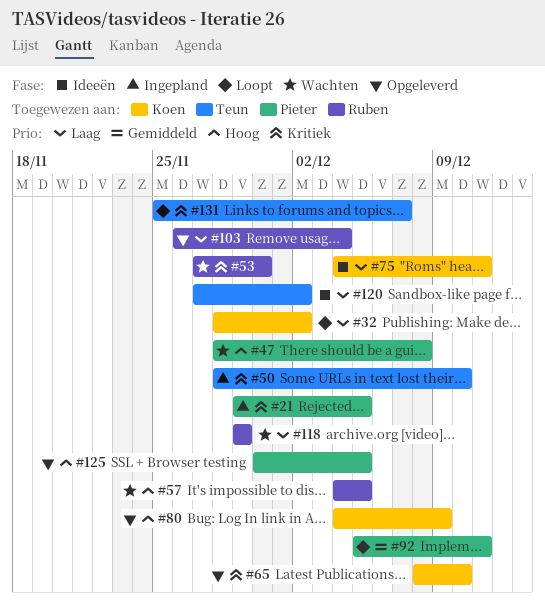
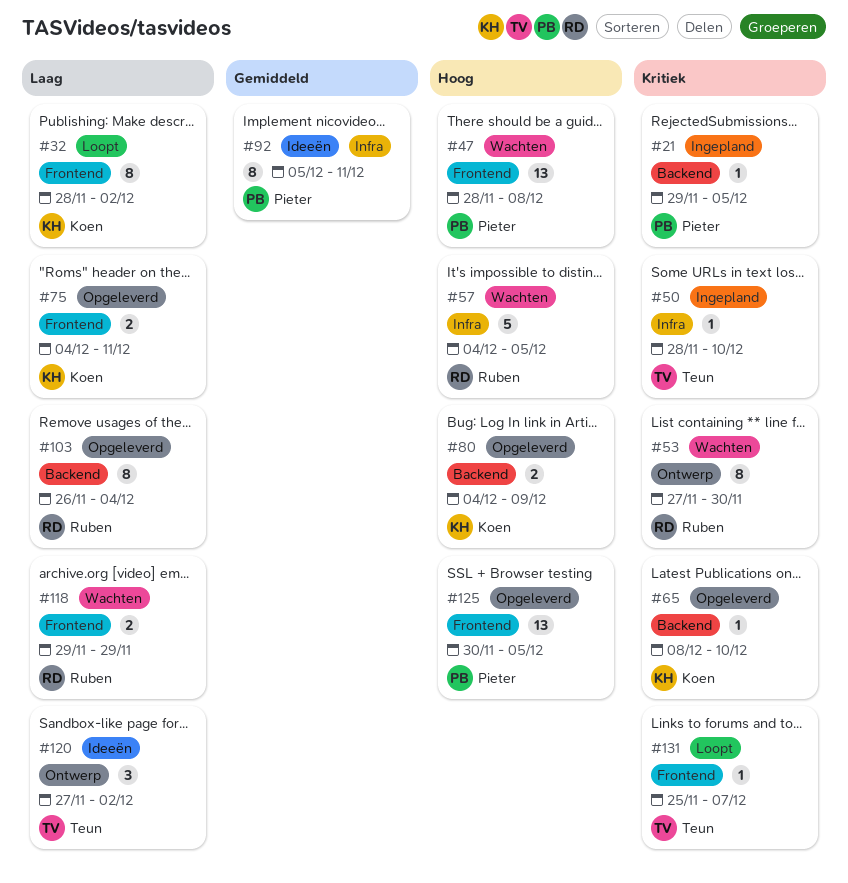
#75, status: Ideeën -> Opgeleverd
#92, status: Loopt -> Ideeën

